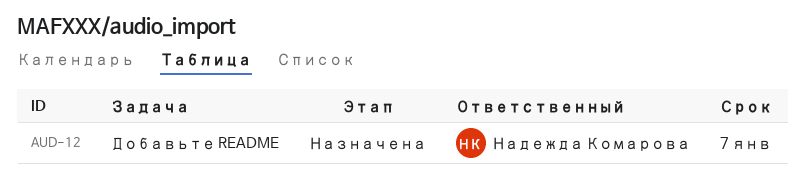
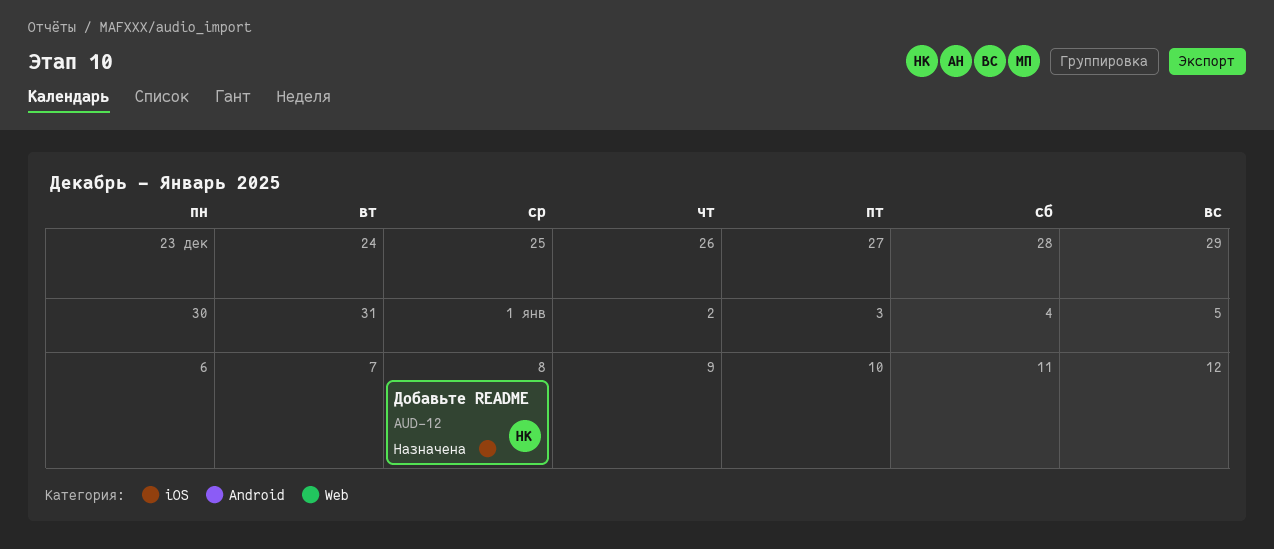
AUD-12, due: Jan 7 -> Jan 8

